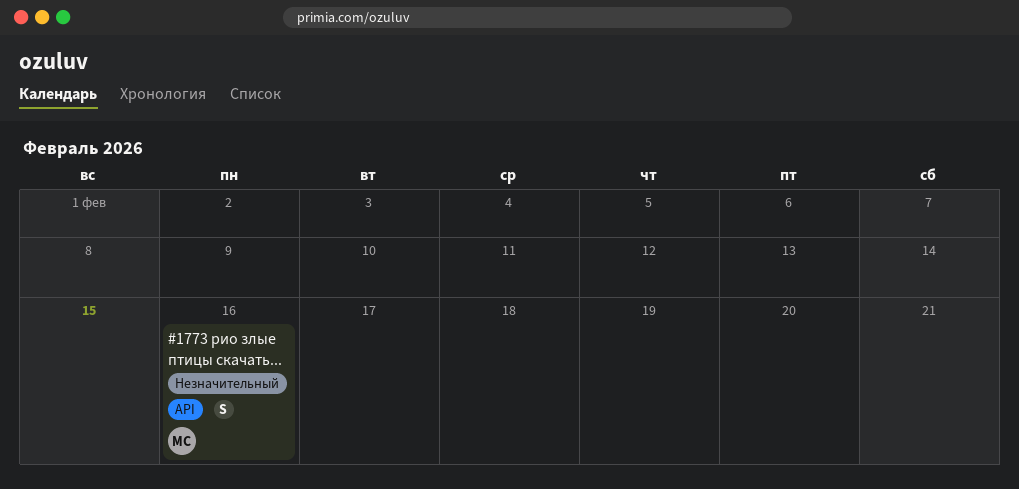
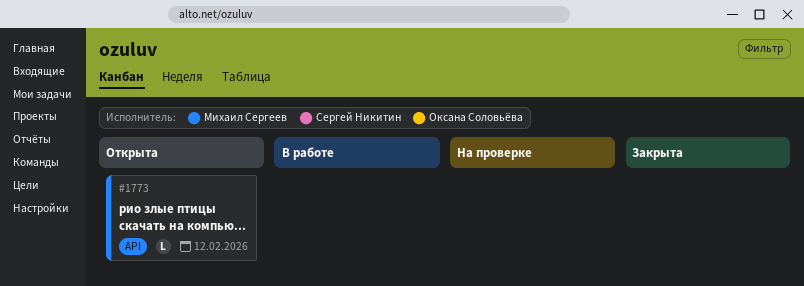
#1773, estimate: S -> L
#1773, due: Feb 16 -> Feb 12

